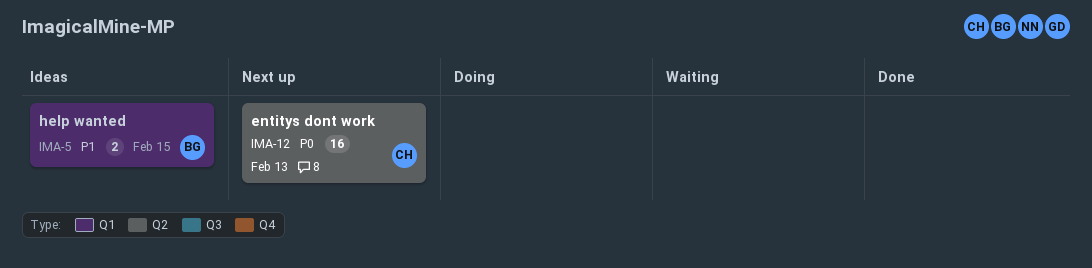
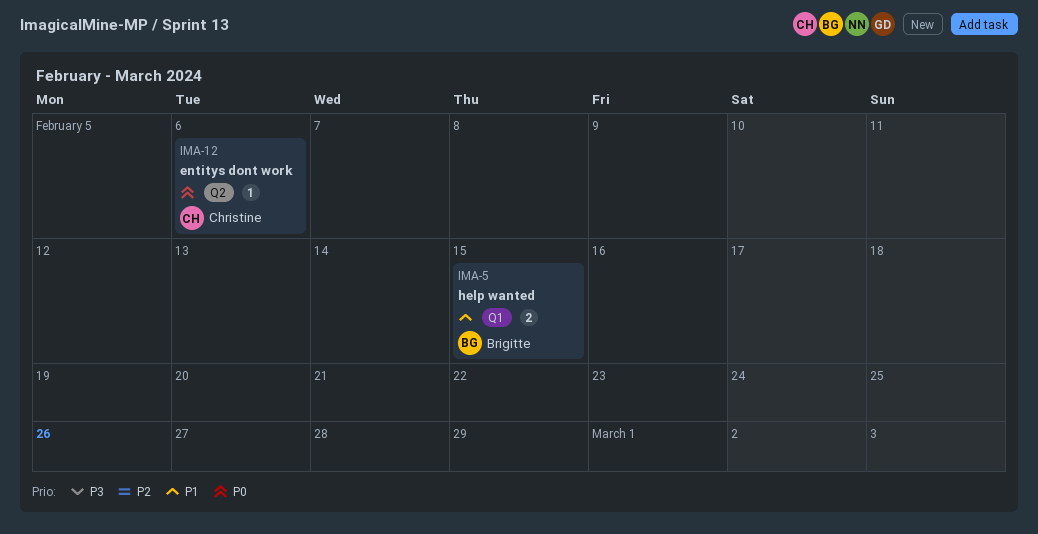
IMA-12, estimate: 16 -> 1
IMA-12, due: Feb 13 -> Feb 6

